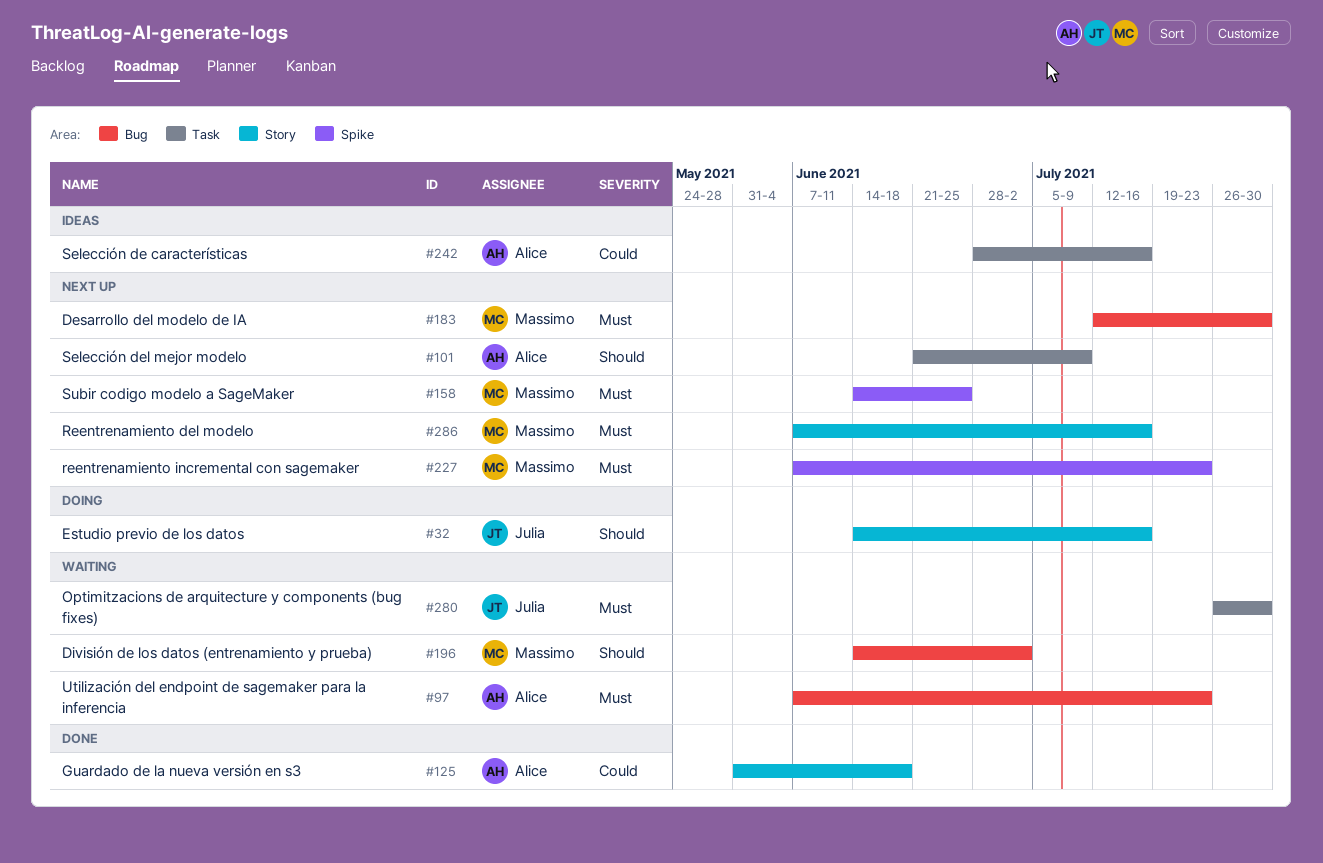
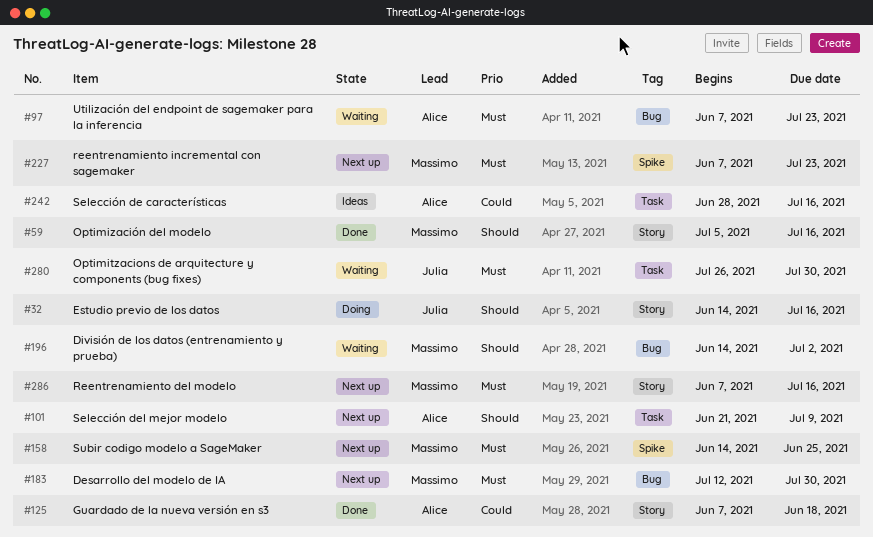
#59: none -> present
#125, start: May 31 -> Jun 7

